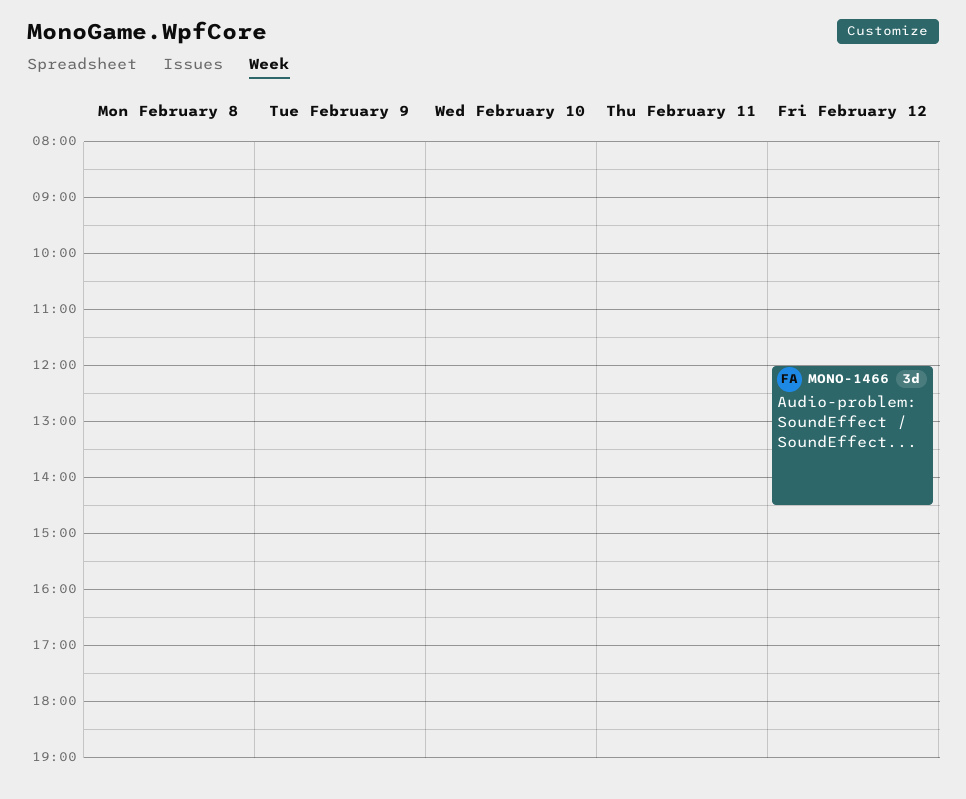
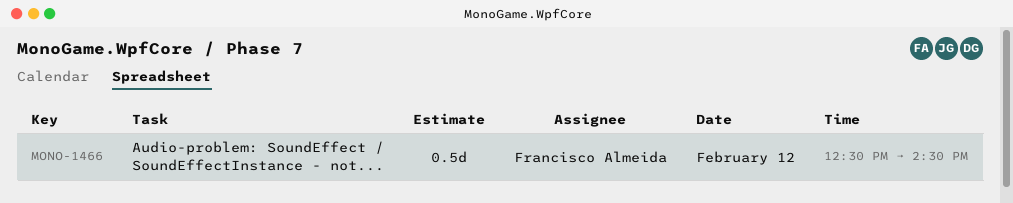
MONO-1466, estimate: 3d -> 0.5d
MONO-1466, begins: 12:00 -> 12:30

